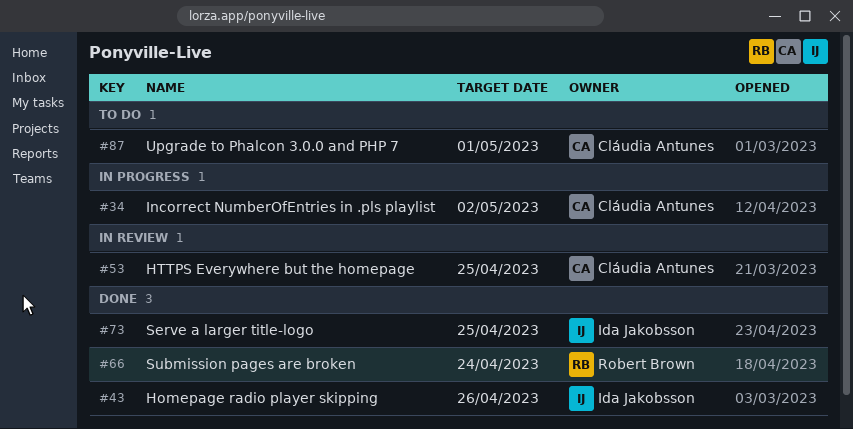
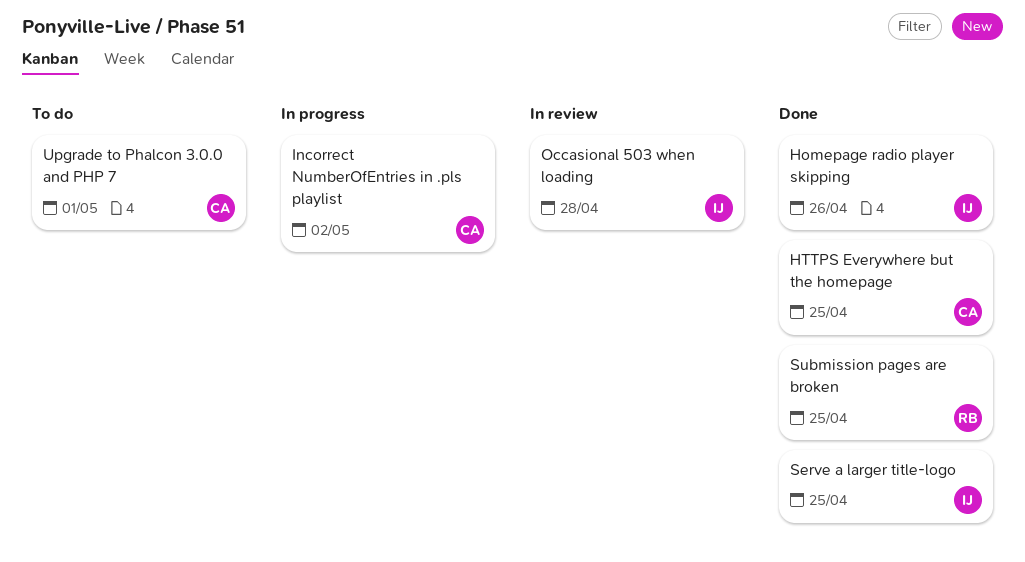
HTTPS Everywhere but the homepage, status: In review -> Done
Occasional 503 when loading: none -> present
Submission pages are broken, due: Apr 24 -> Apr 25

